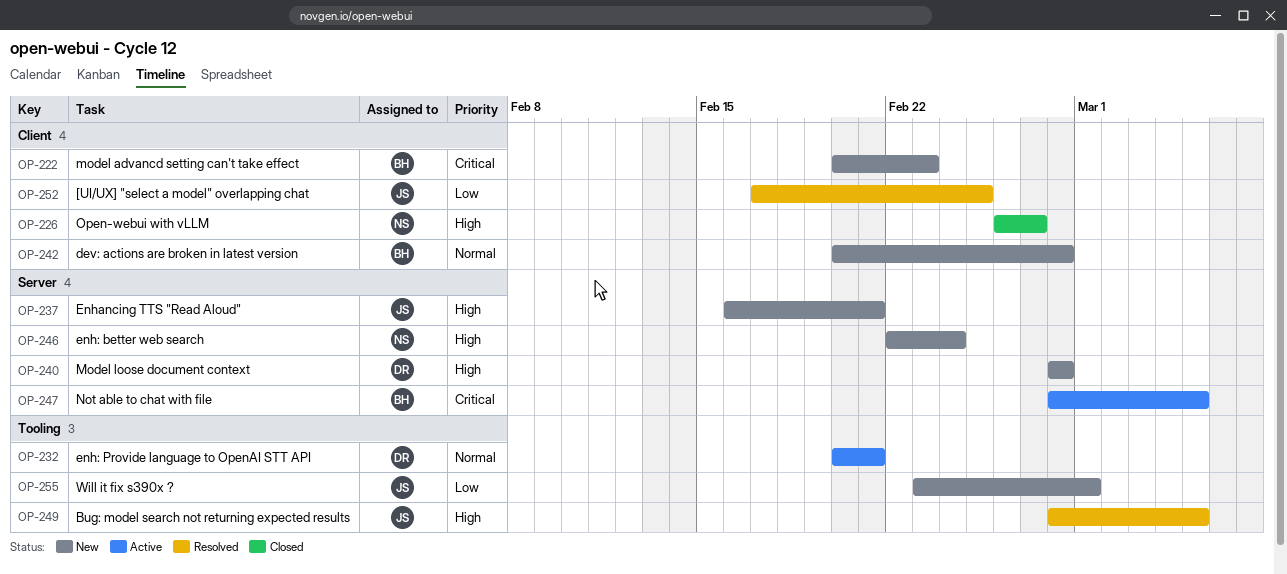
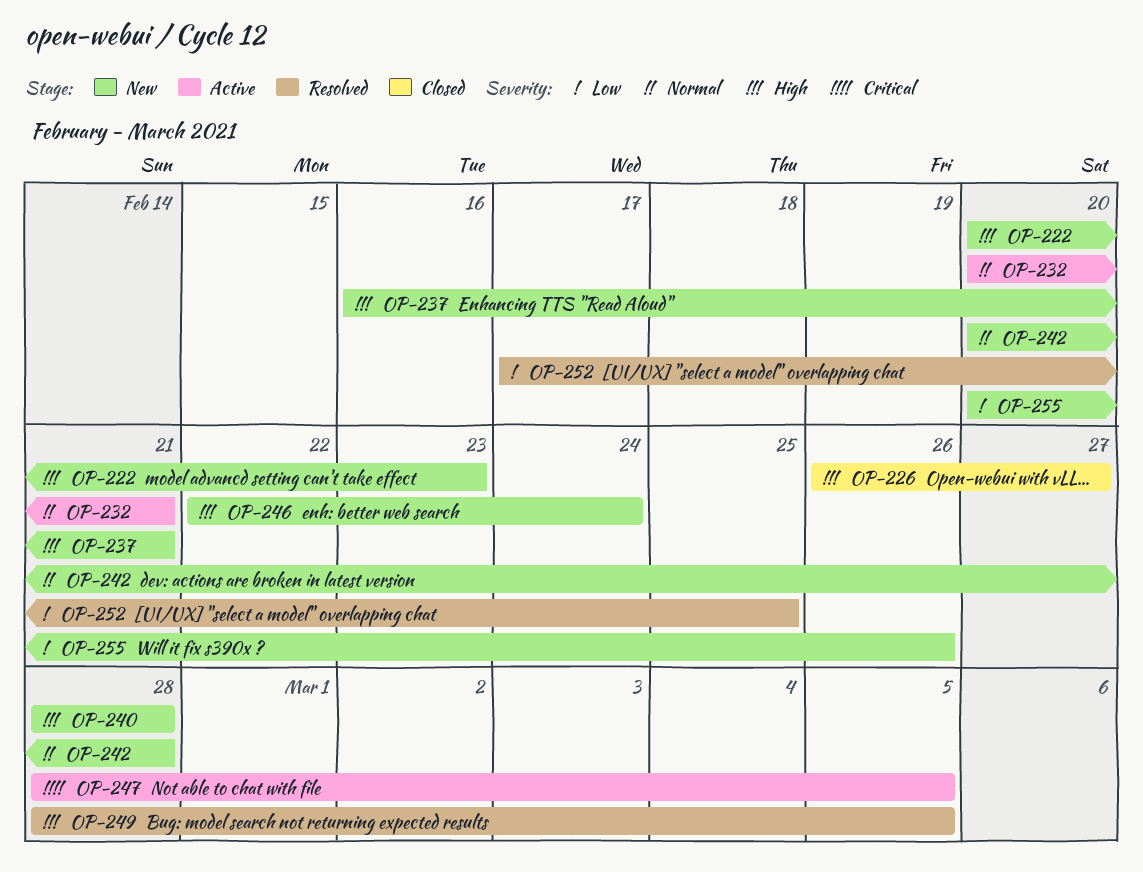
OP-222, priority: Critical -> High
OP-255, start: Feb 23 -> Feb 20
OP-255, due: Mar 1 -> Feb 26

